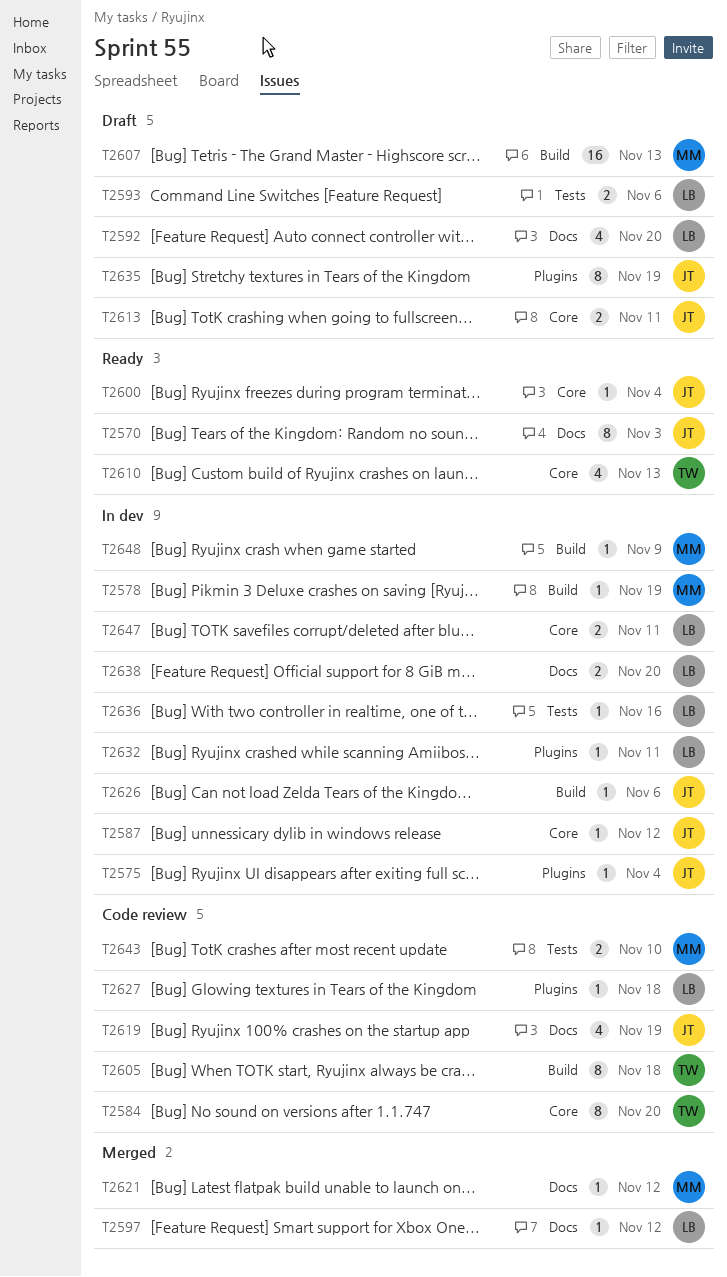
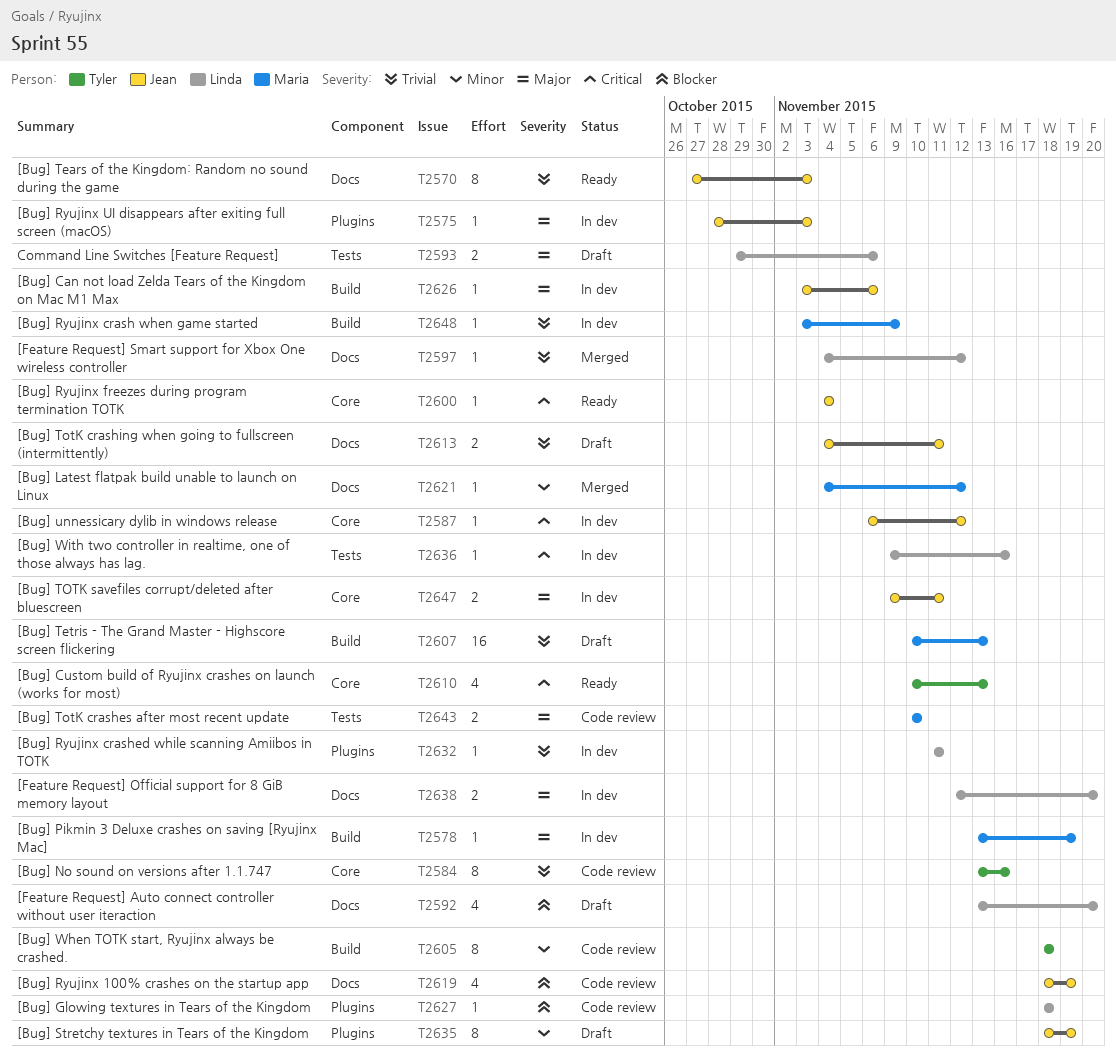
T2575, due: Nov 4 -> Nov 3
T2584, due: Nov 20 -> Nov 16
T2613, label: Core -> Docs
T2647, owner: Linda -> Jean

